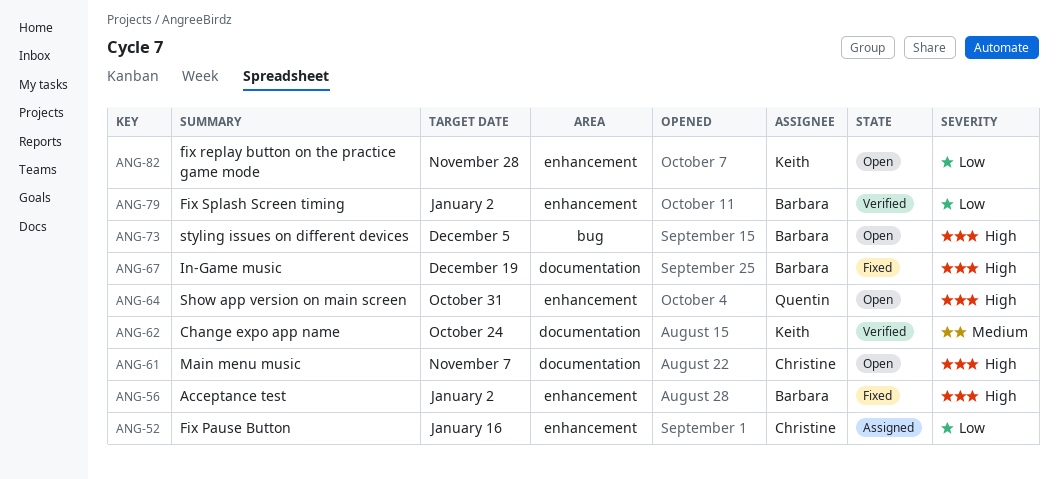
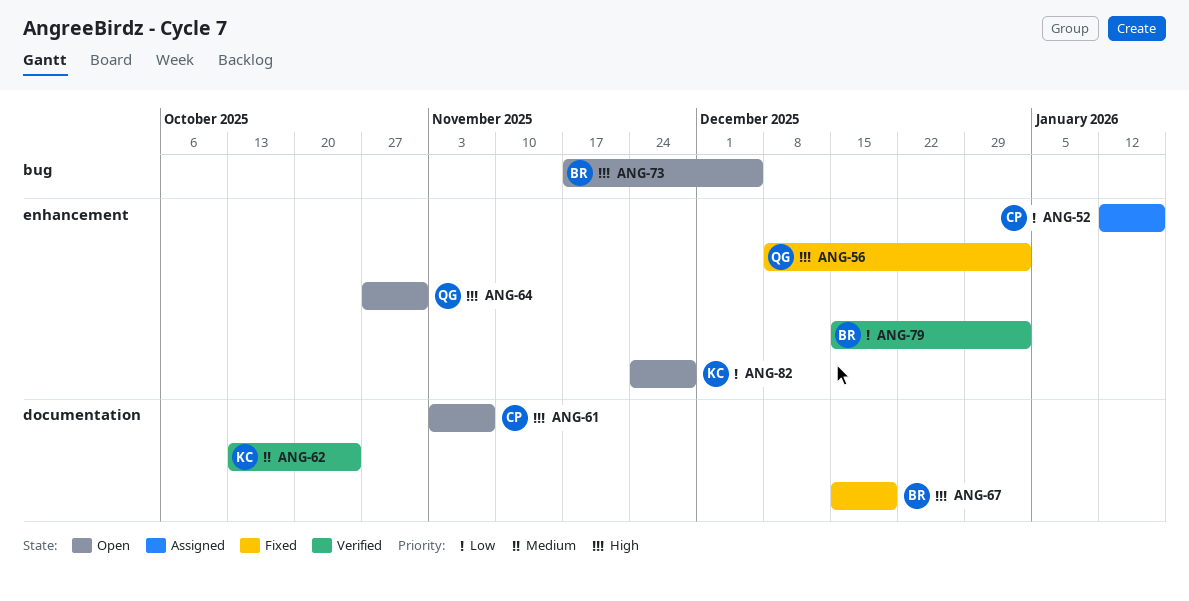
ANG-56, owner: Barbara -> Quentin

